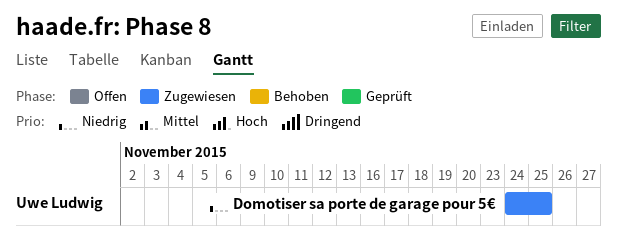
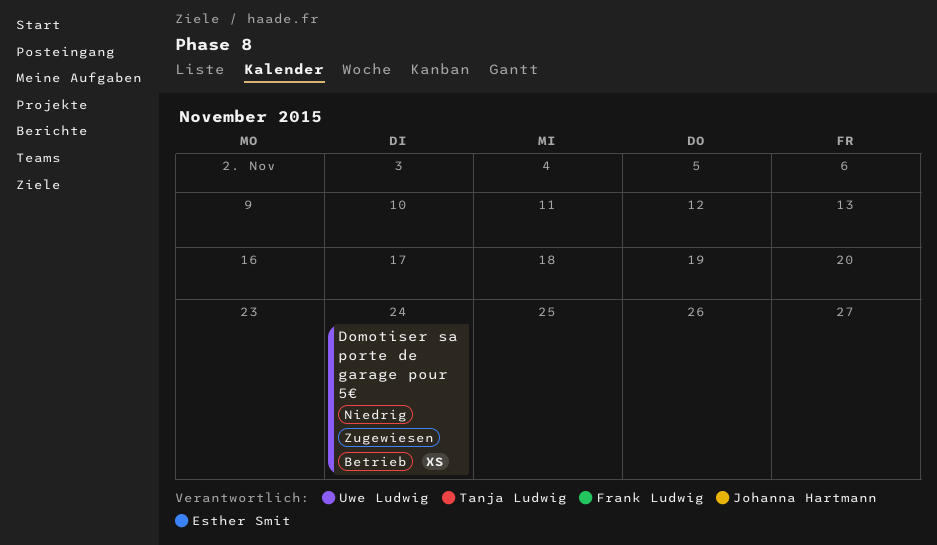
Domotiser sa porte de garage pour 5€, due: Nov 25 -> Nov 24

